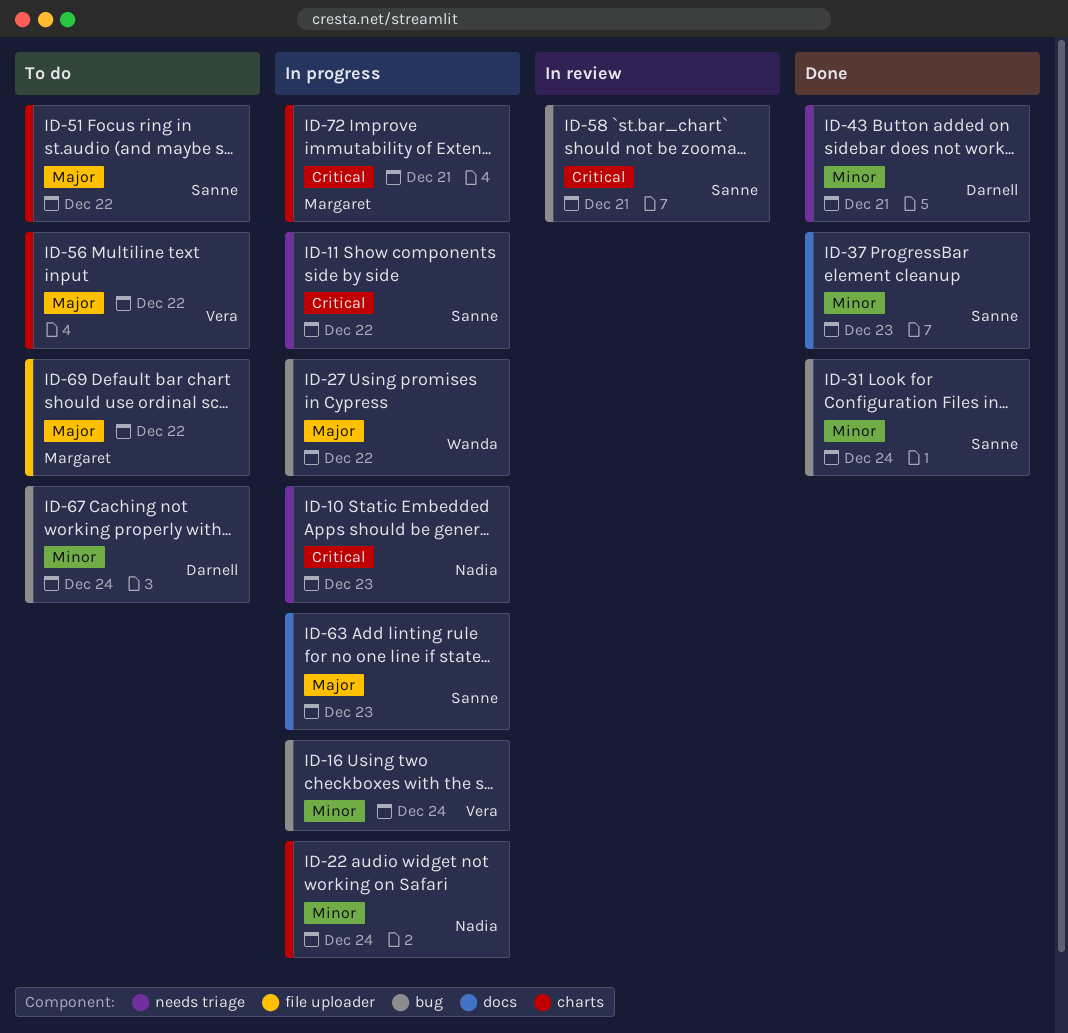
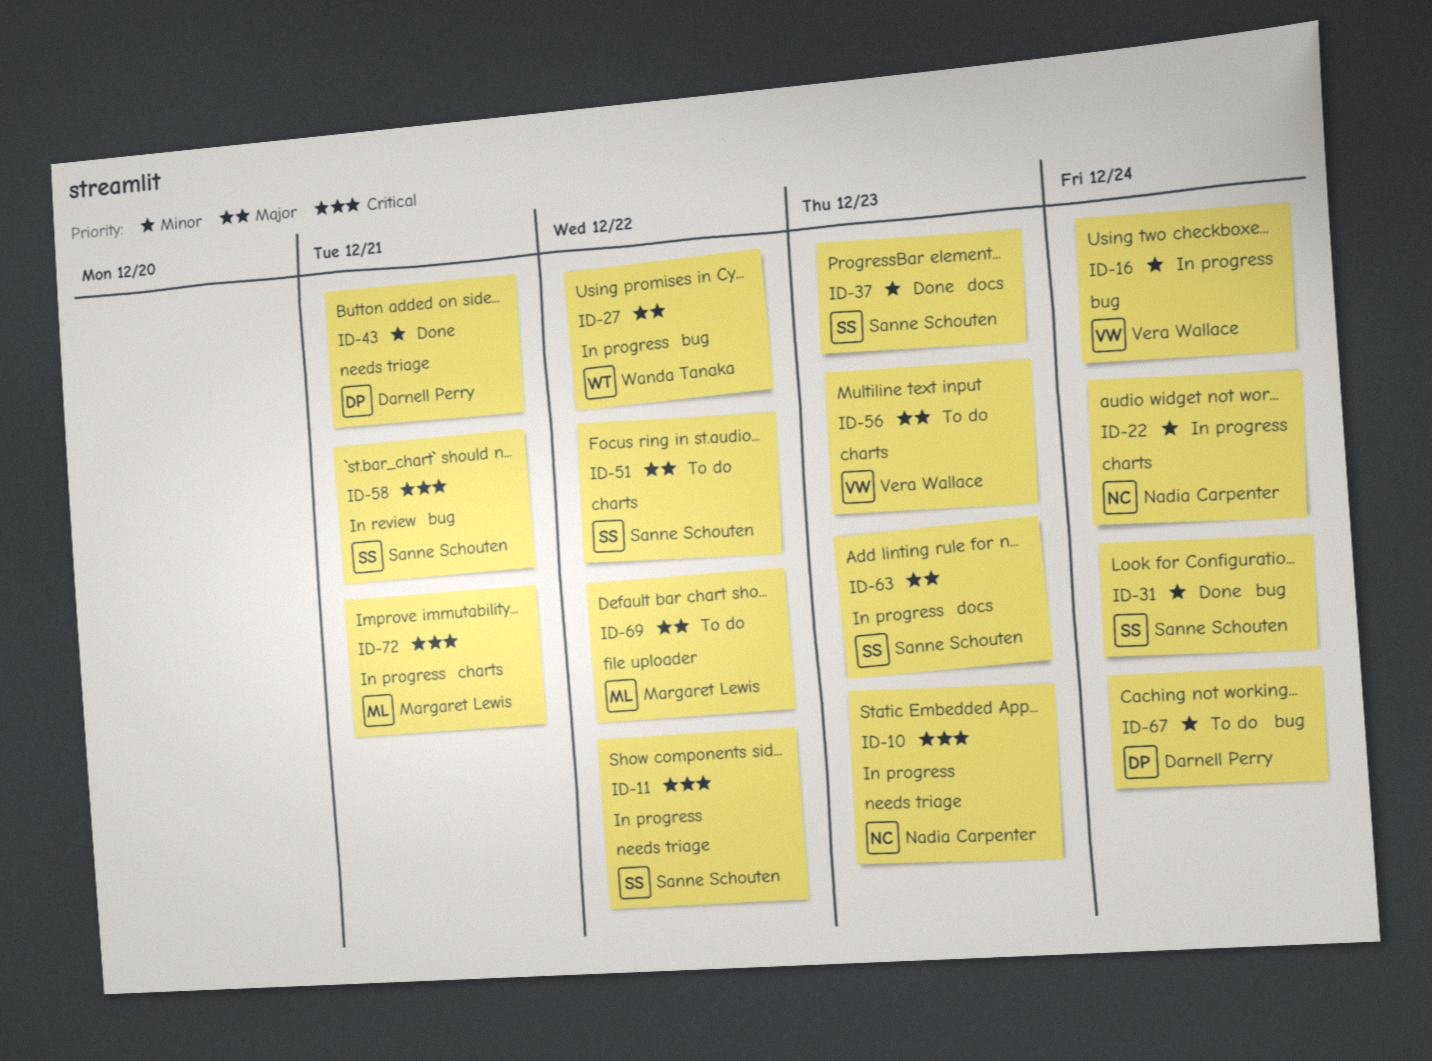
ID-56, due: Dec 22 -> Dec 23

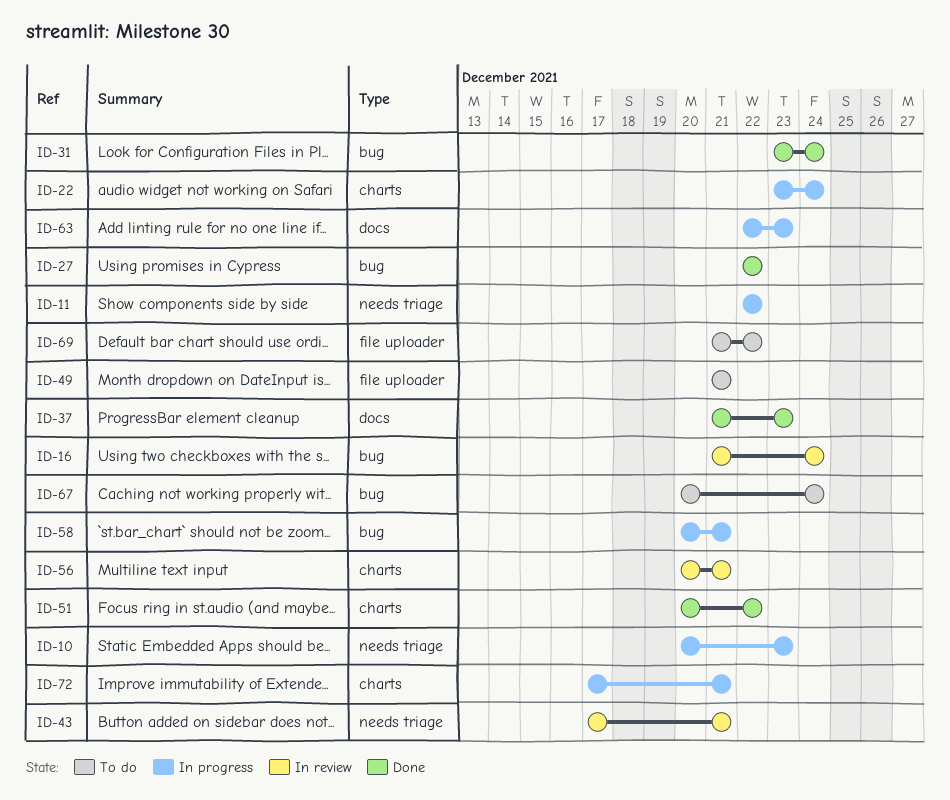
ID-16, status: In progress -> In review
ID-27, status: In progress -> Done
ID-43, status: Done -> In review
ID-49: none -> present
ID-51, status: To do -> Done
ID-56, status: To do -> In review
ID-56, due: Dec 23 -> Dec 21
ID-58, status: In review -> In progress

